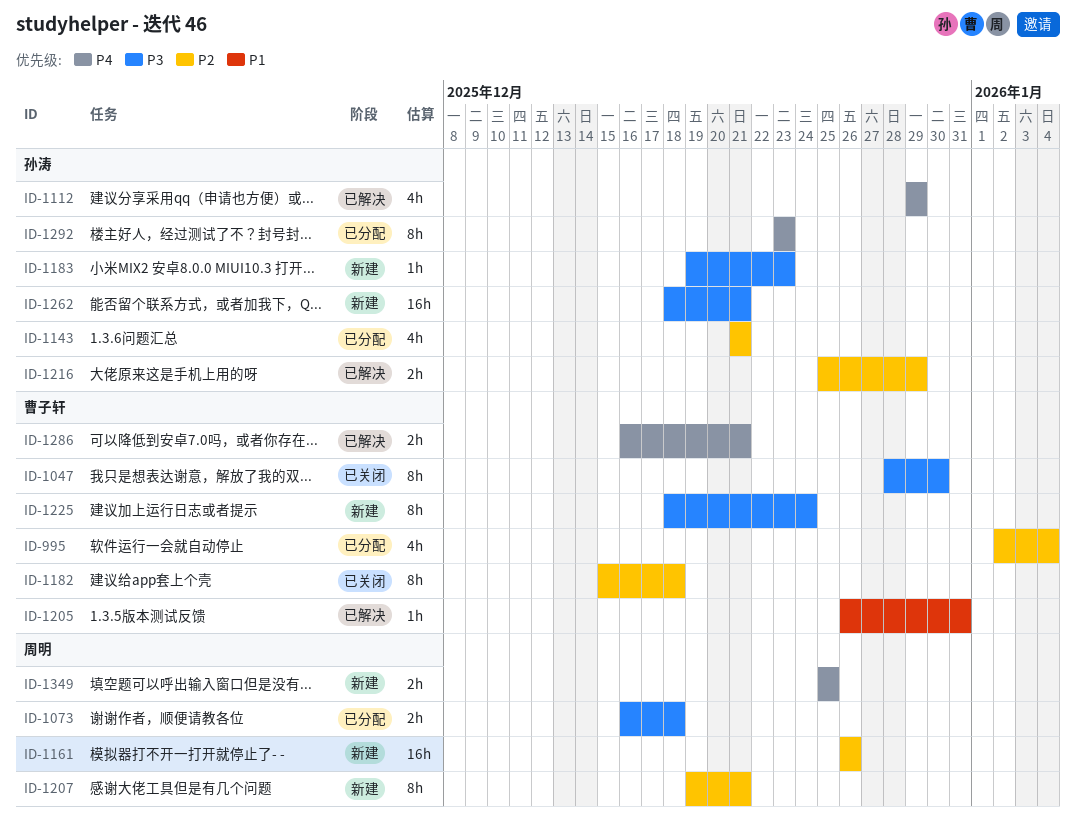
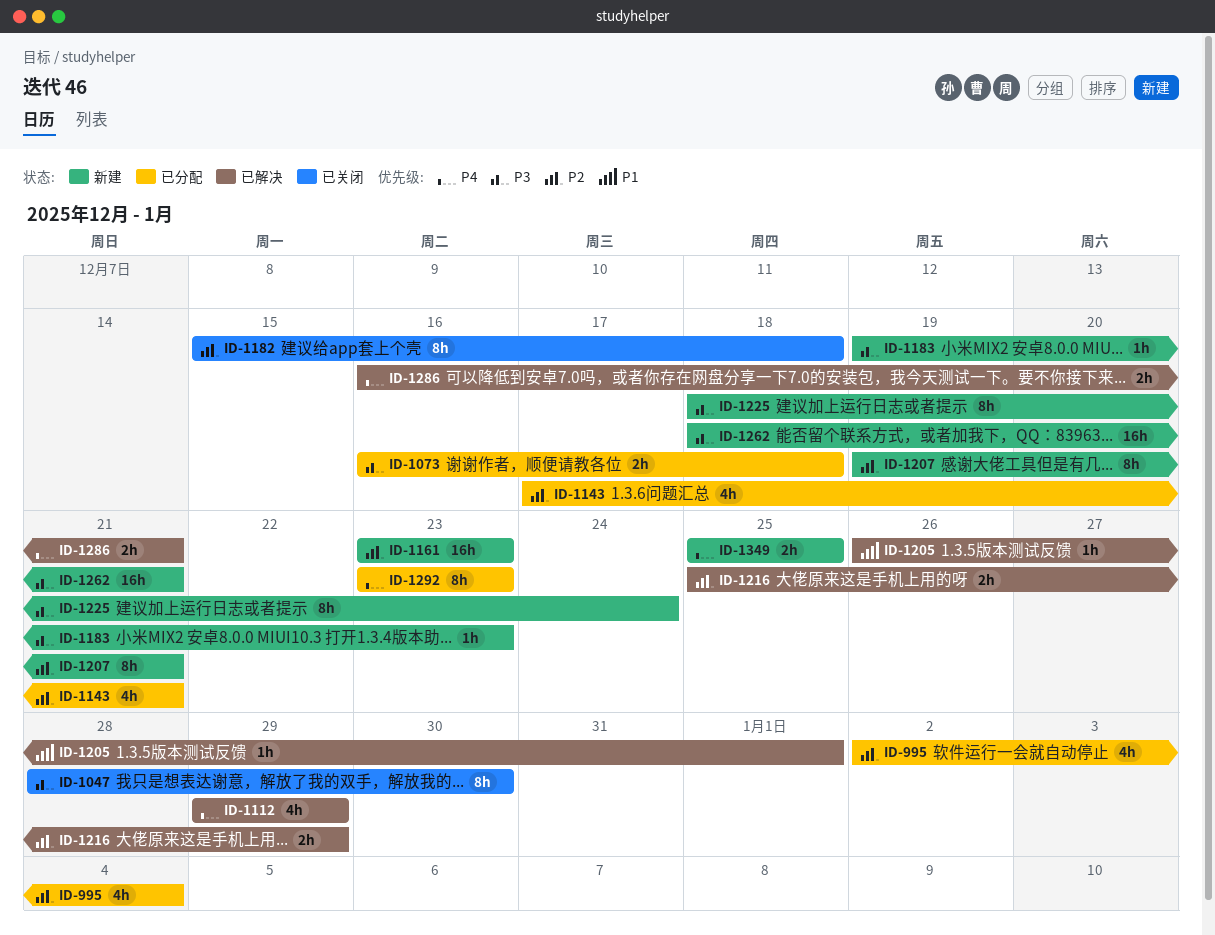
ID-1143, start: Dec 21 -> Dec 17
ID-1161, start: Dec 26 -> Dec 23
ID-1161, due: Dec 26 -> Dec 23
ID-1205, due: Dec 31 -> Jan 1

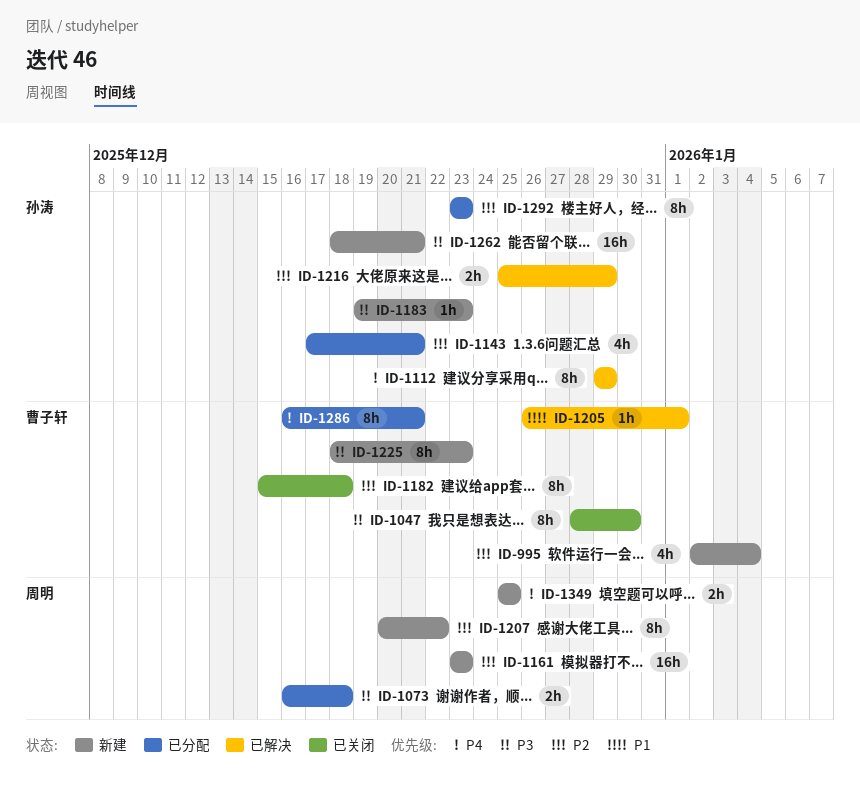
ID-995, status: 已分配 -> 新建
ID-1112, estimate: 4h -> 8h
ID-1207, start: Dec 19 -> Dec 20
ID-1207, due: Dec 21 -> Dec 22
ID-1225, due: Dec 24 -> Dec 23
ID-1286, status: 已解决 -> 已分配
ID-1286, estimate: 2h -> 8h
ID-1292, priority: P4 -> P2

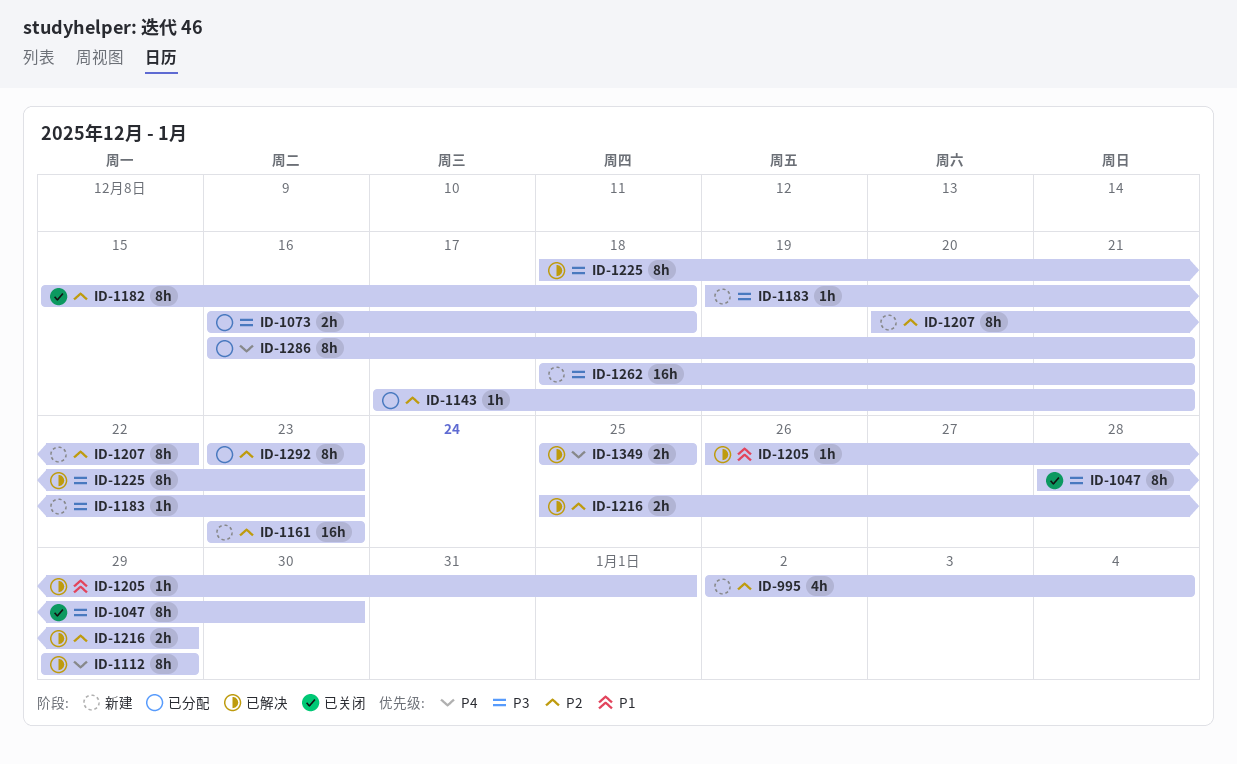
ID-1143, estimate: 4h -> 1h
ID-1225, status: 新建 -> 已解决
ID-1349, status: 新建 -> 已解决

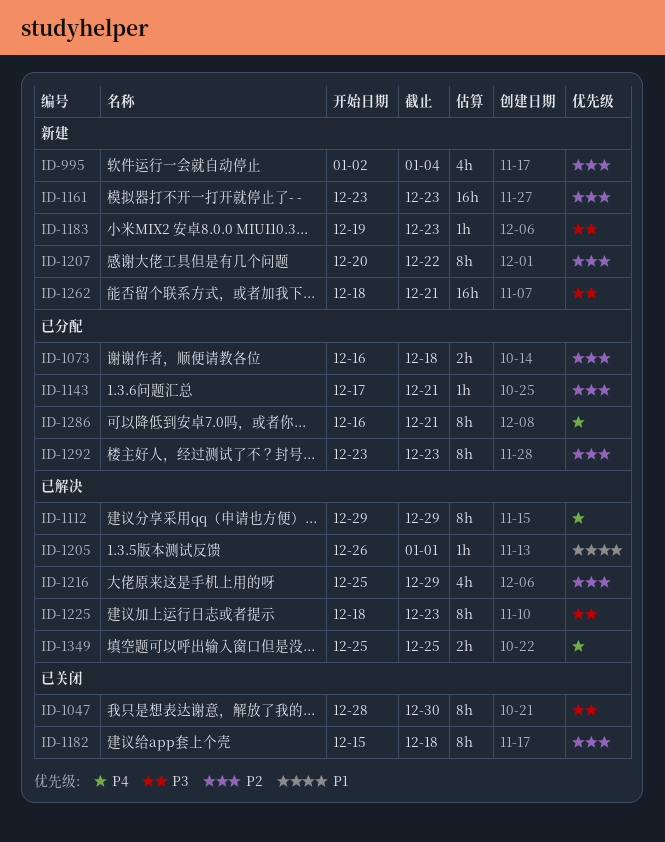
ID-1073, priority: P3 -> P2
ID-1216, estimate: 2h -> 4h

